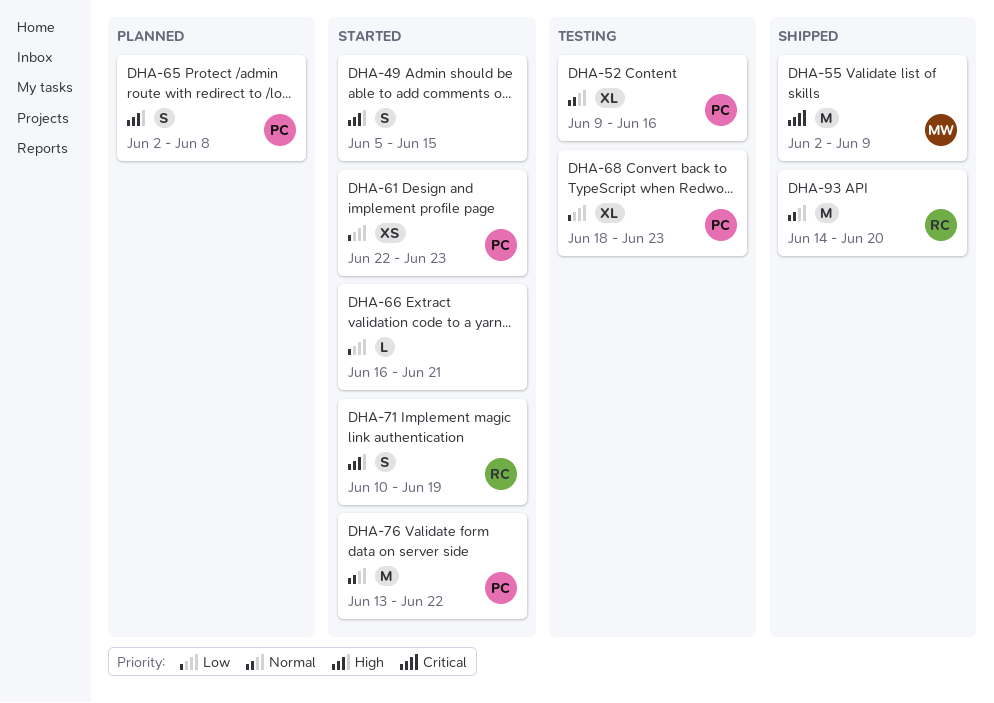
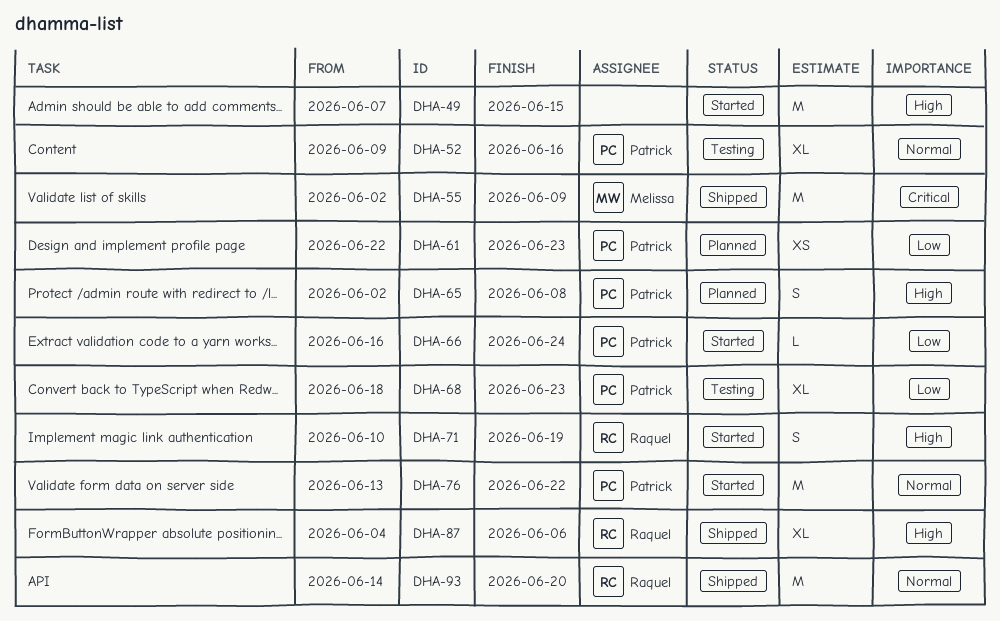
DHA-49, estimate: S -> M
DHA-49, start: Jun 5 -> Jun 7
DHA-61, status: Started -> Planned
DHA-66, owner: none -> Patrick
DHA-66, due: Jun 21 -> Jun 24
DHA-87: none -> present

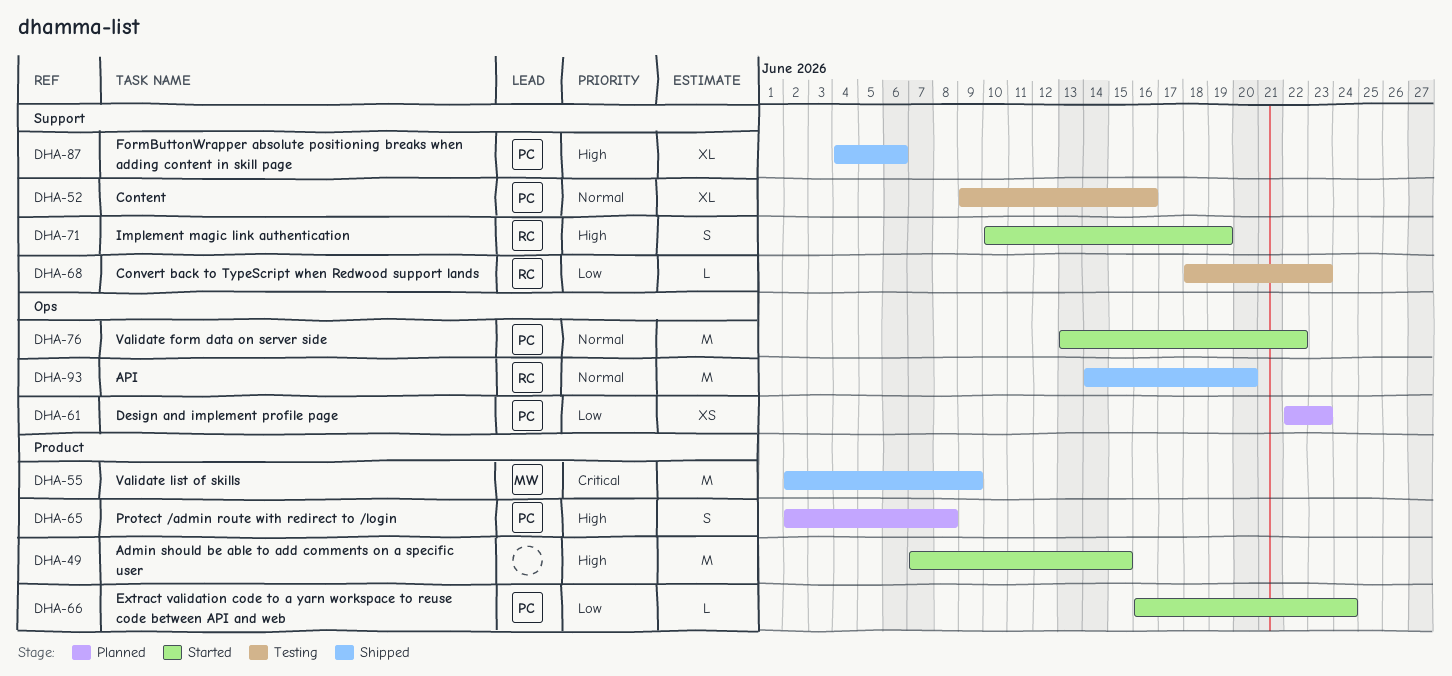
DHA-68, owner: Patrick -> Raquel
DHA-68, estimate: XL -> L
DHA-87, owner: Raquel -> Patrick

